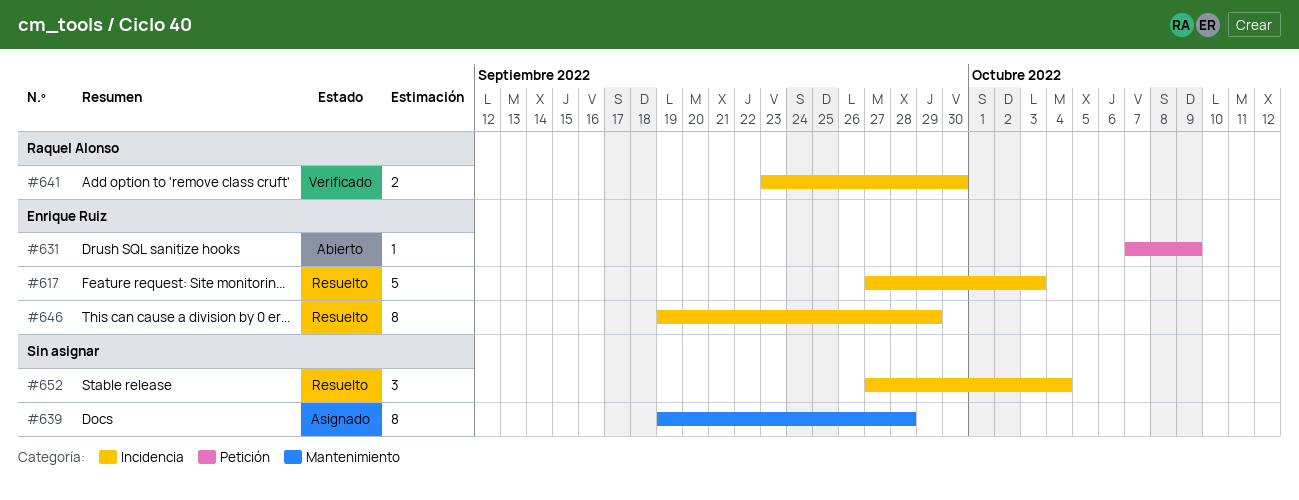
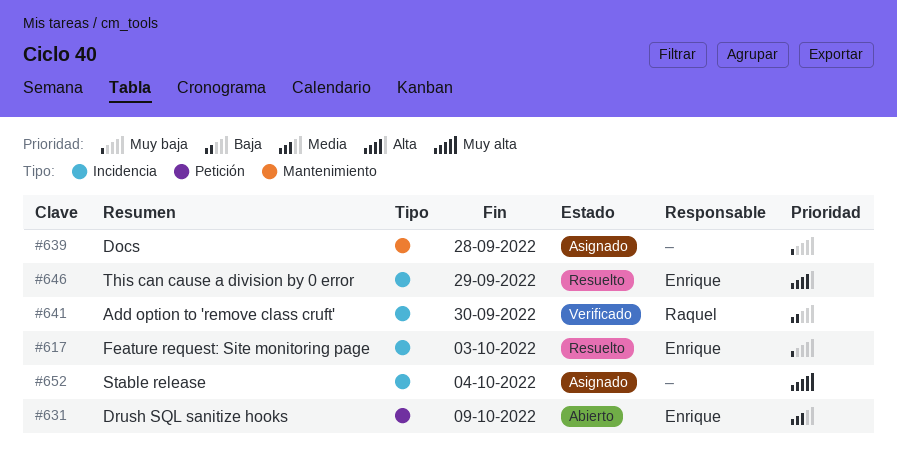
#652, status: Resuelto -> Asignado

